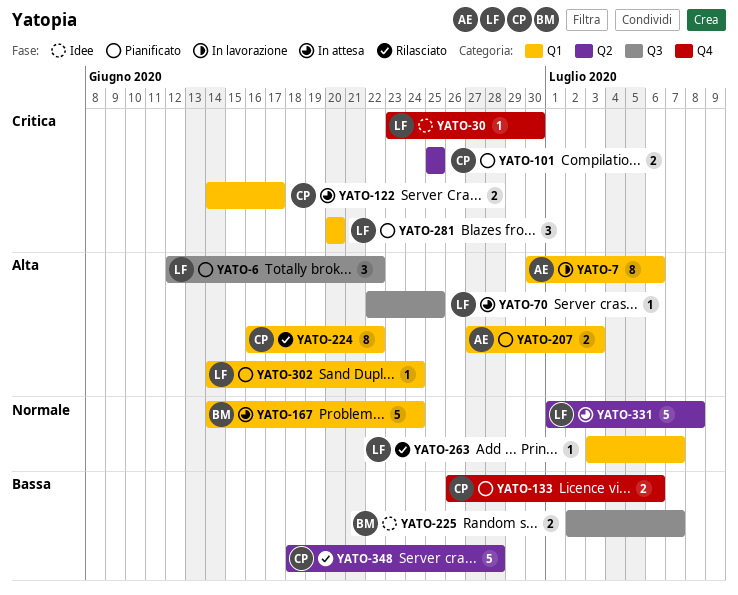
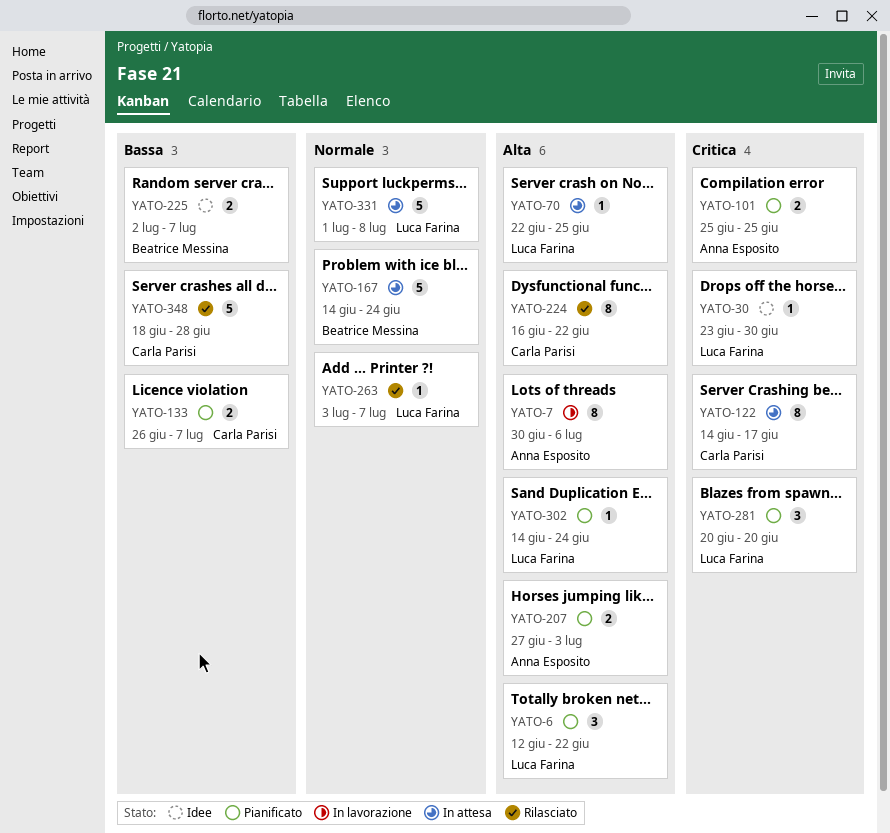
YATO-101, owner: Carla Parisi -> Anna Esposito
YATO-122, estimate: 2 -> 8
YATO-133, due: Jul 6 -> Jul 7

